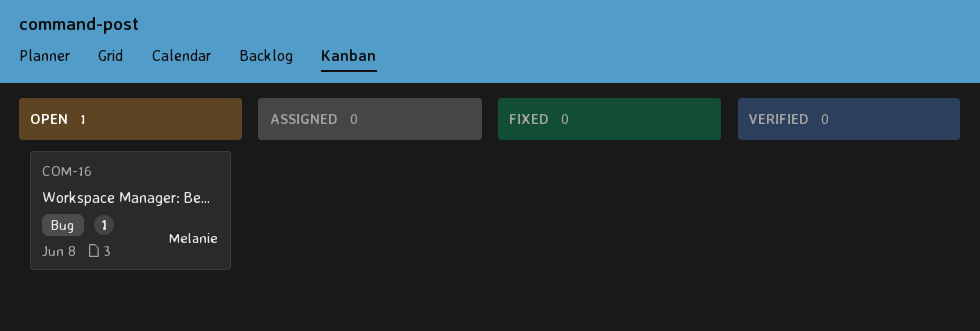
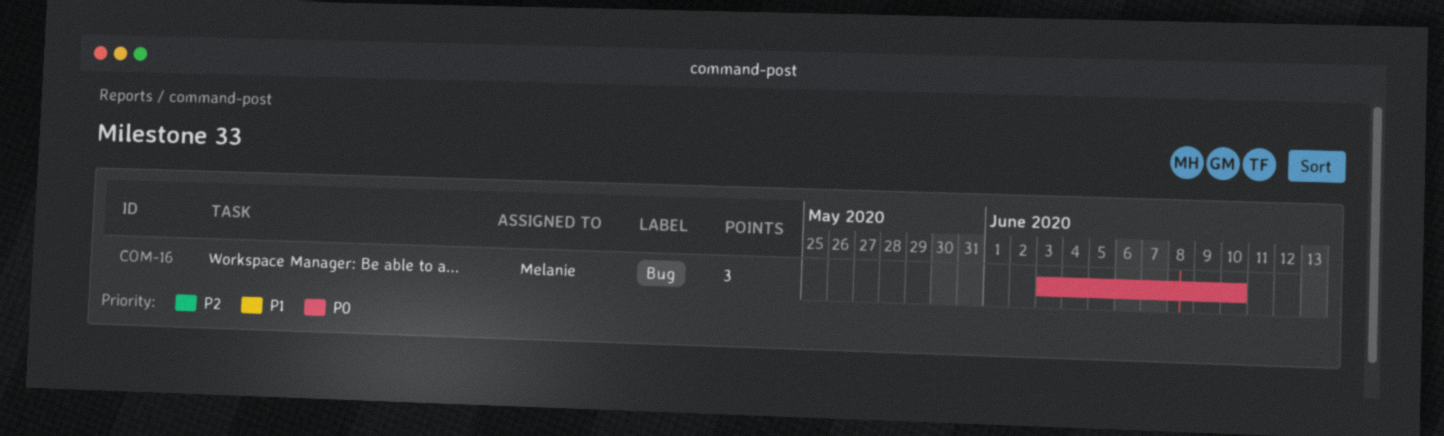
COM-16, estimate: 1 -> 3
COM-16, due: Jun 8 -> Jun 10

